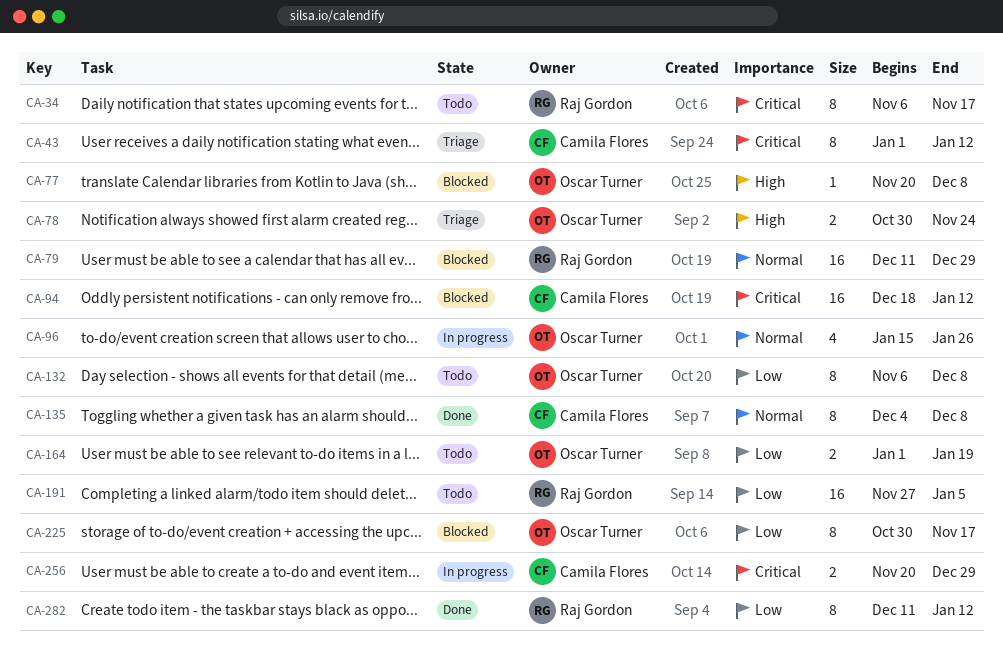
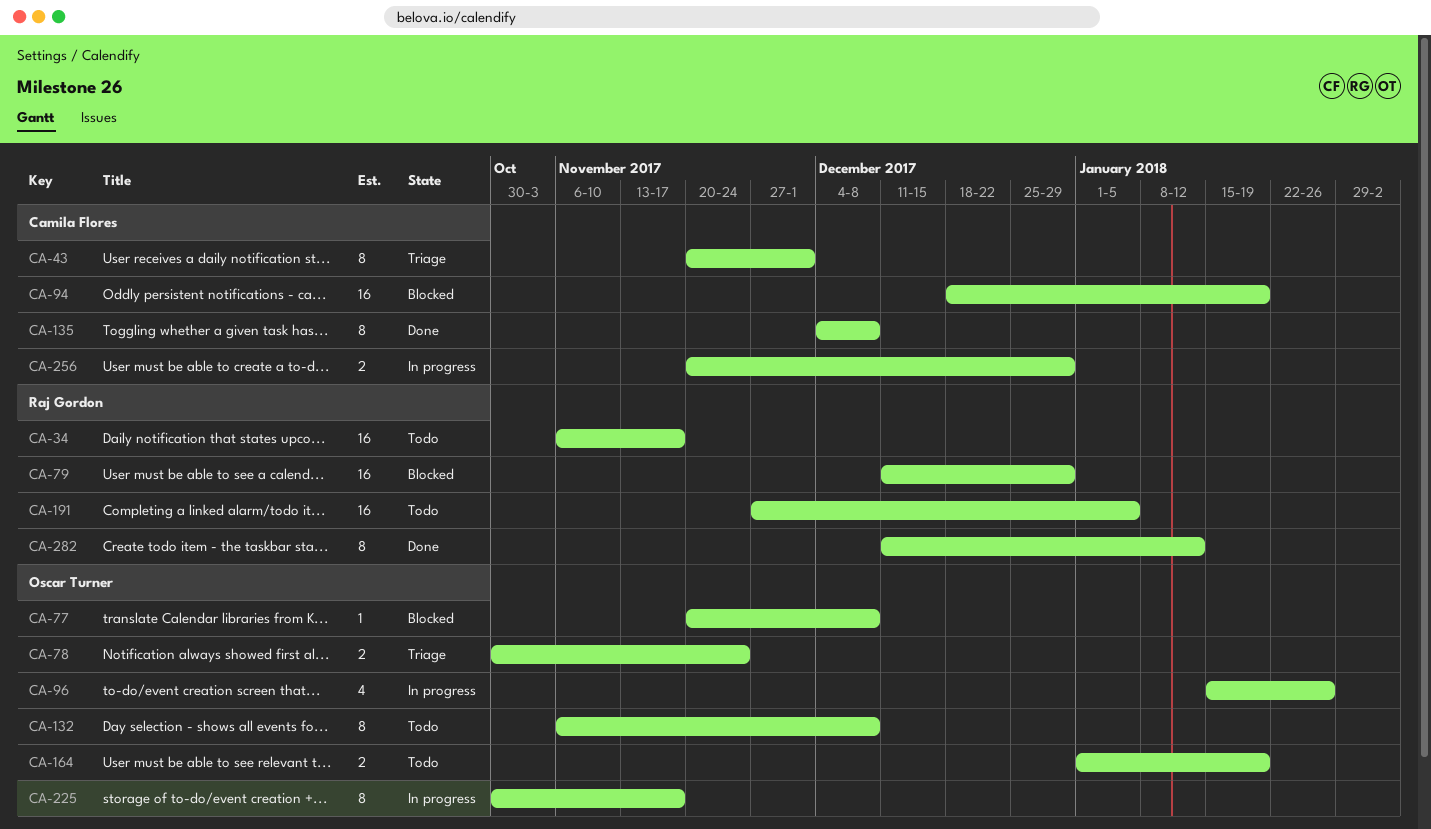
CA-34, estimate: 8 -> 16
CA-43, start: Jan 1 -> Nov 20
CA-43, due: Jan 12 -> Dec 1
CA-94, due: Jan 12 -> Jan 19
CA-225, status: Blocked -> In progress

